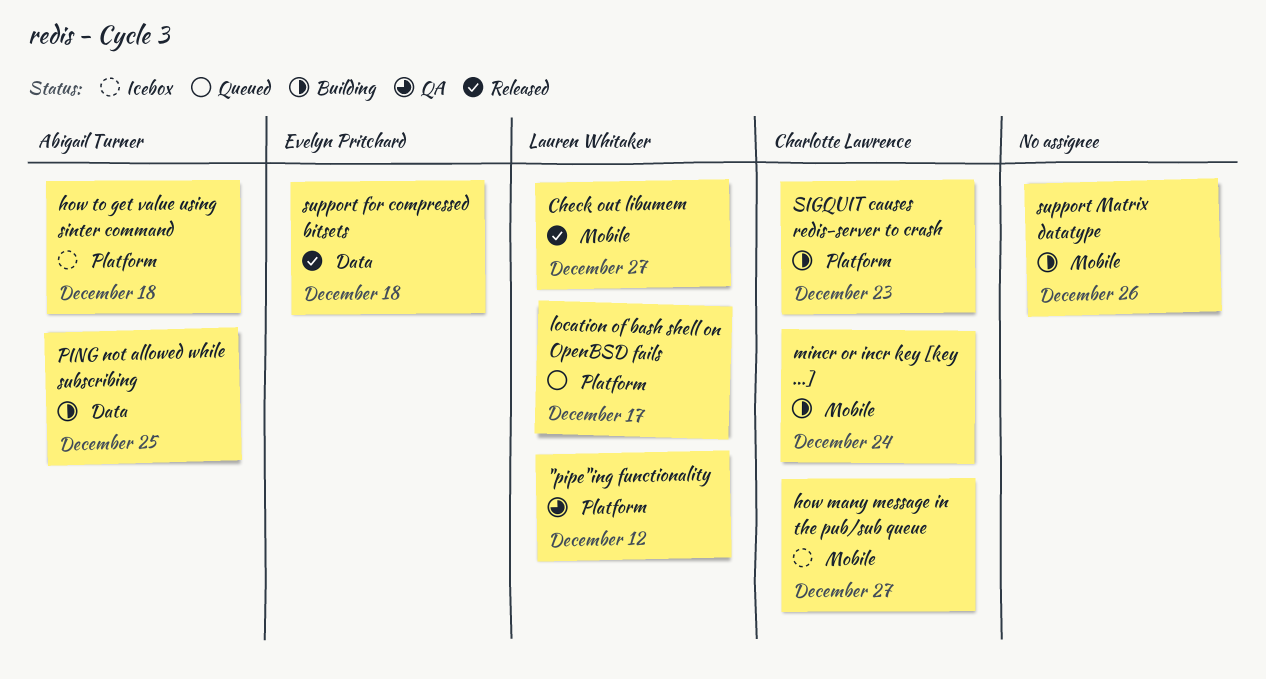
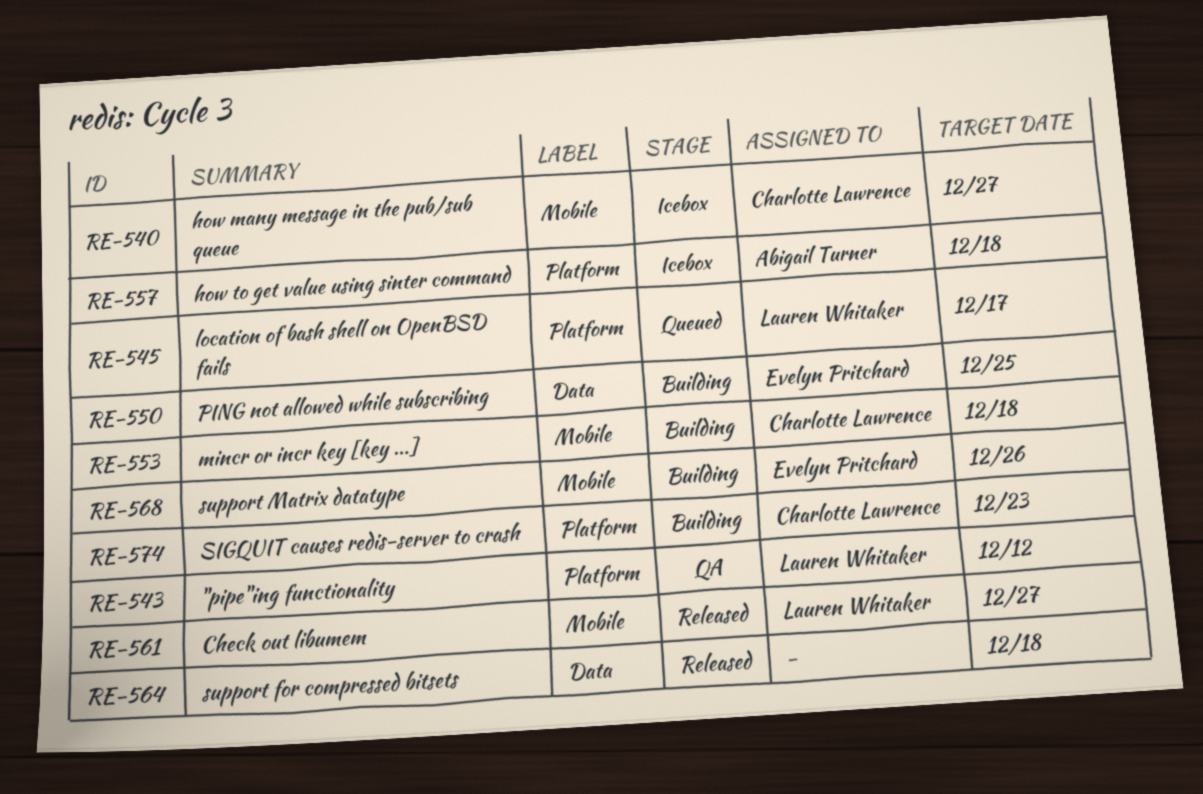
mincr or incr key [key ...], due: Dec 24 -> Dec 18
PING not allowed while subscribing, owner: Abigail Turner -> Evelyn Pritchard
support for compressed bitsets, owner: Evelyn Pritchard -> none
support Matrix datatype, owner: none -> Evelyn Pritchard

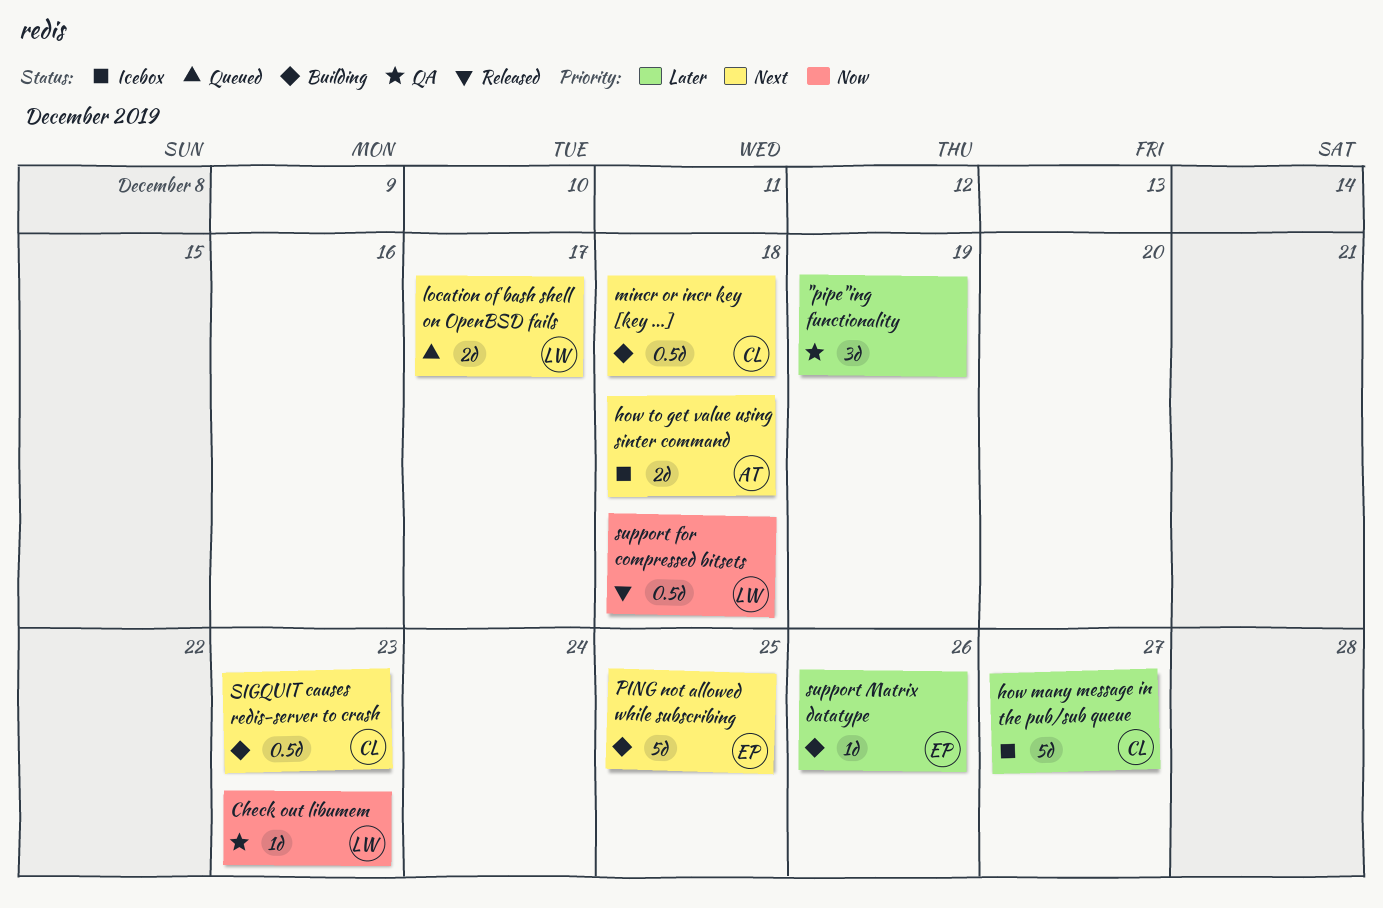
"pipe"ing functionality, owner: Lauren Whitaker -> none
"pipe"ing functionality, due: Dec 12 -> Dec 19
Check out libumem, status: Released -> QA
Check out libumem, due: Dec 27 -> Dec 23
support for compressed bitsets, owner: none -> Lauren Whitaker

